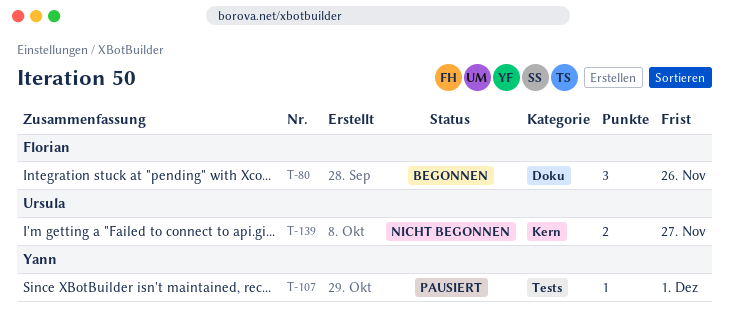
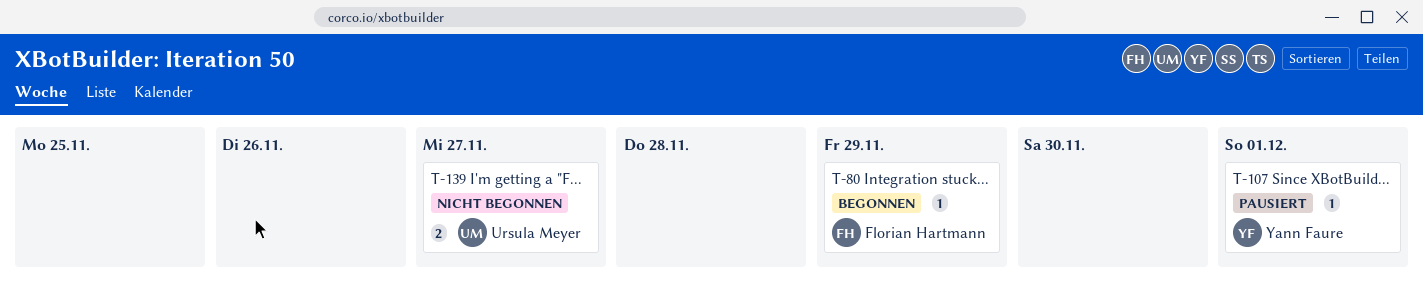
T-80, estimate: 3 -> 1
T-80, due: Nov 26 -> Nov 29

